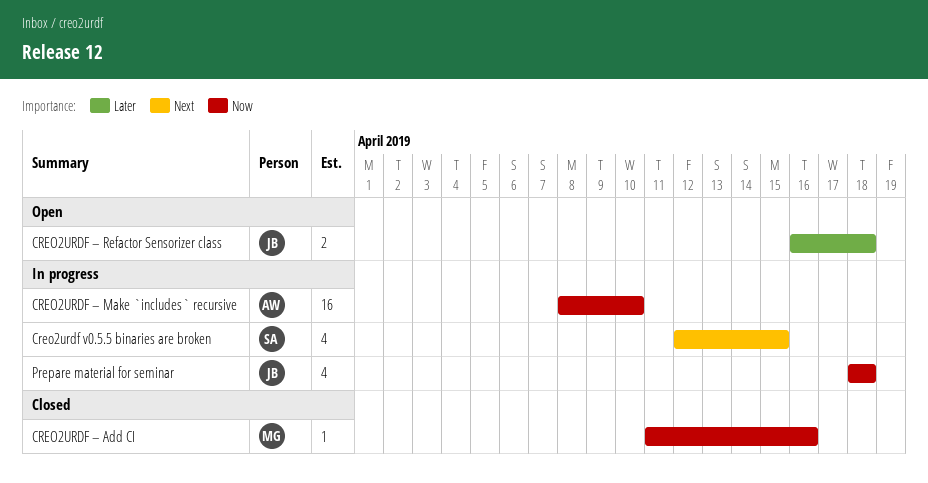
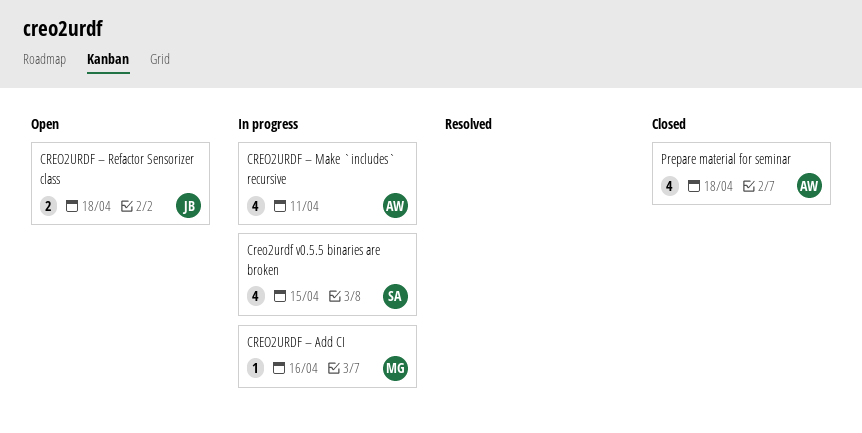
CREO2URDF – Add CI, status: Closed -> In progress
CREO2URDF – Make `includes` recursive, estimate: 16 -> 4
CREO2URDF – Make `includes` recursive, due: Apr 10 -> Apr 11
Prepare material for seminar, status: In progress -> Closed
Prepare material for seminar, owner: JB -> AW

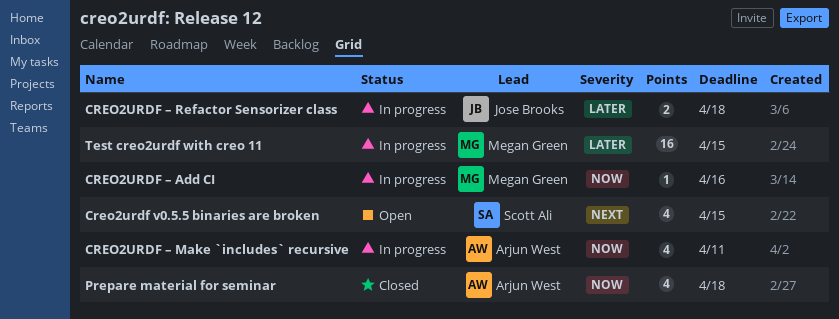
Creo2urdf v0.5.5 binaries are broken, status: In progress -> Open
CREO2URDF – Refactor Sensorizer class, status: Open -> In progress
Test creo2urdf with creo 11: none -> present

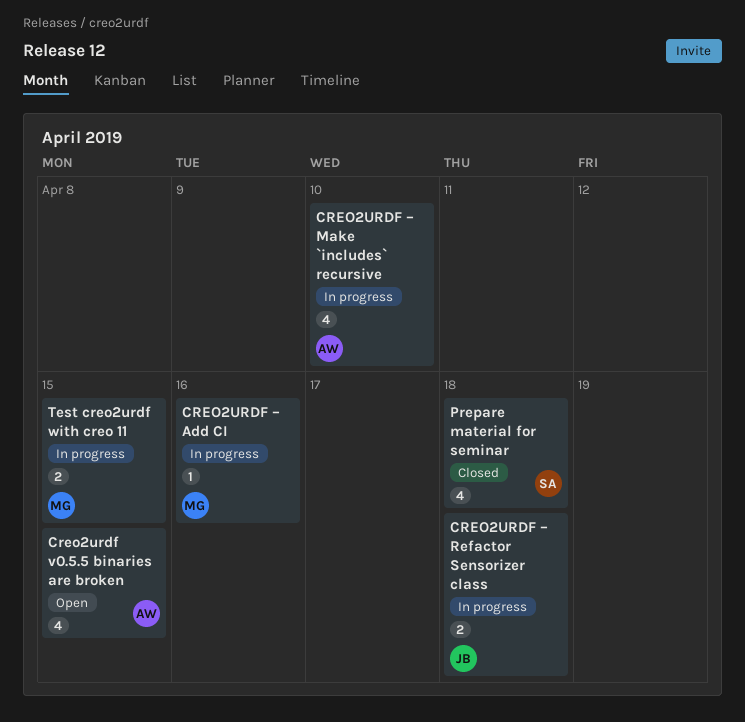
Creo2urdf v0.5.5 binaries are broken, owner: Scott Ali -> Arjun West
CREO2URDF – Make `includes` recursive, due: Apr 11 -> Apr 10
Prepare material for seminar, owner: Arjun West -> Scott Ali
Test creo2urdf with creo 11, estimate: 16 -> 2

